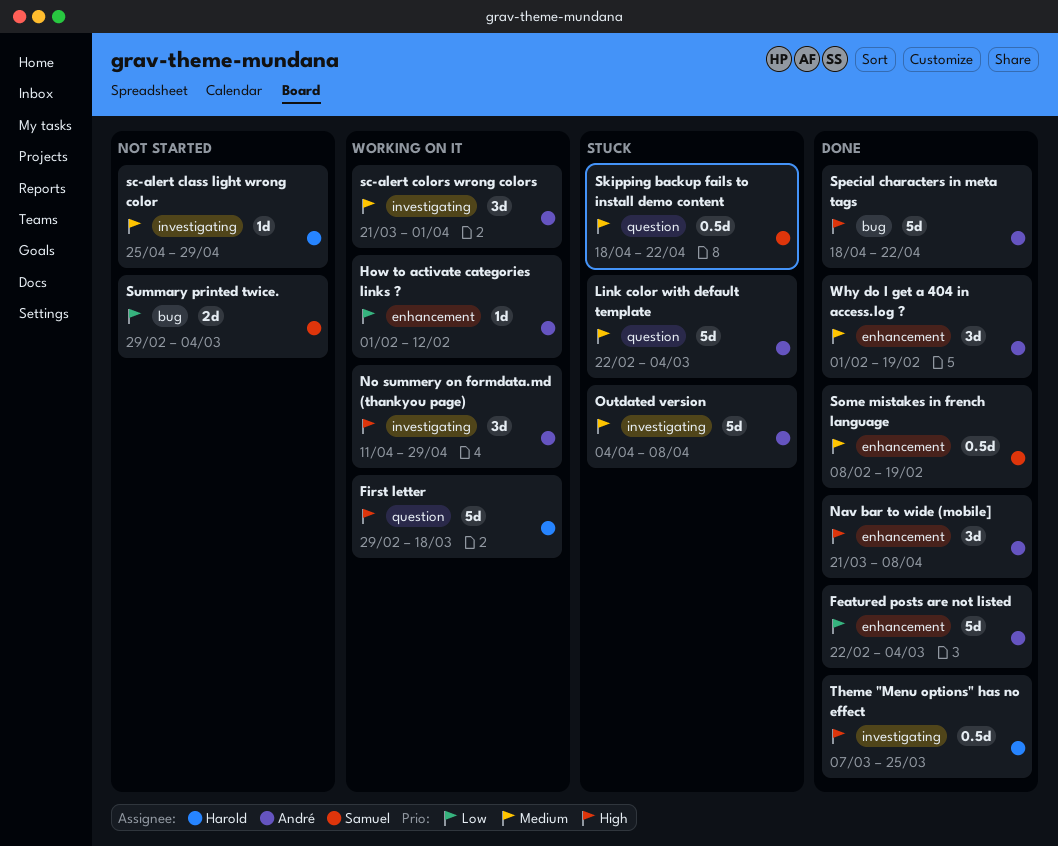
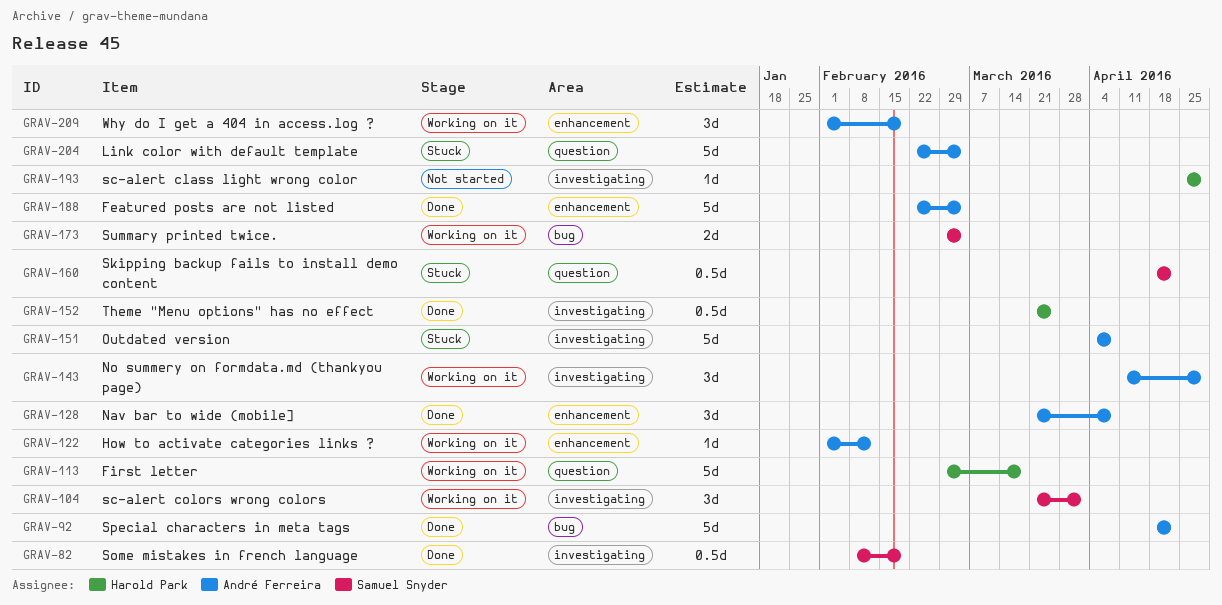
sc-alert colors wrong colors, owner: André Ferreira -> Samuel Snyder
Some mistakes in french language, label: enhancement -> investigating
Summary printed twice., status: Not started -> Working on it
Theme "Menu options" has no effect, start: Mar 7 -> Mar 21
Why do I get a 404 in access.log ?, status: Done -> Working on it

